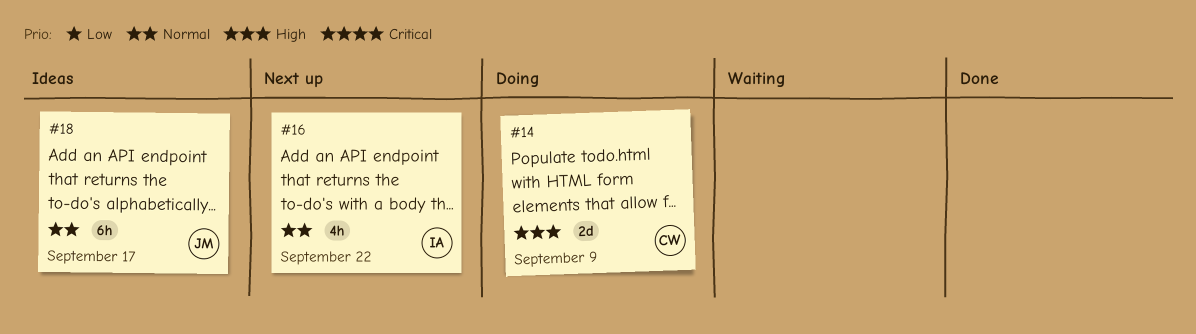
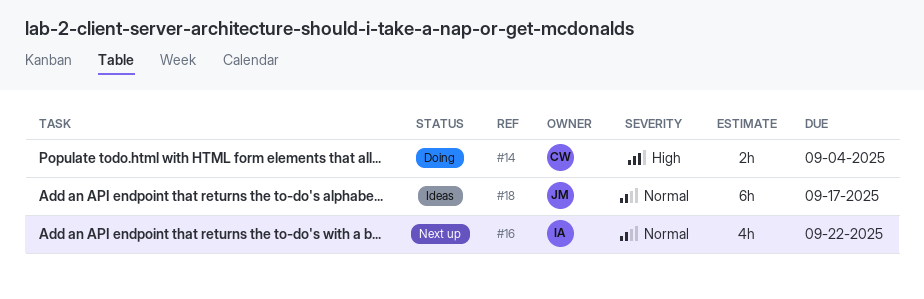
#14, estimate: 2d -> 2h
#14, due: Sep 9 -> Sep 4

